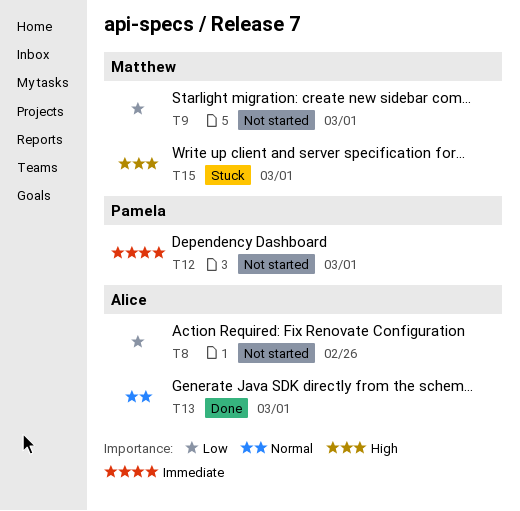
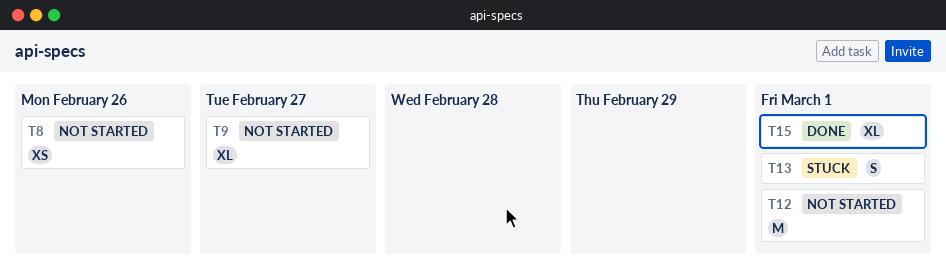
T9, due: Mar 1 -> Feb 27
T13, status: Done -> Stuck
T15, status: Stuck -> Done

